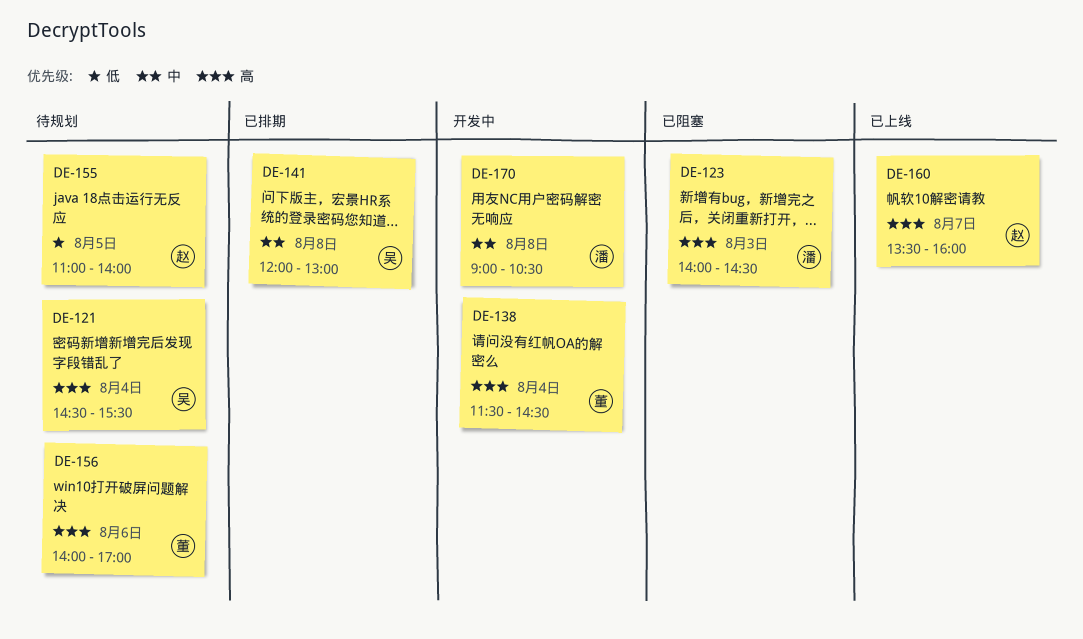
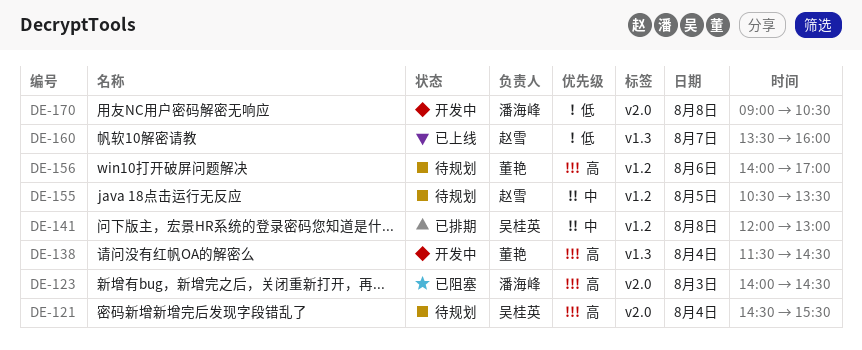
DE-155, priority: 低 -> 中
DE-155, begins: 11:00 -> 10:30
DE-155, ends: 14:00 -> 13:30
DE-160, priority: 高 -> 低
DE-170, priority: 中 -> 低

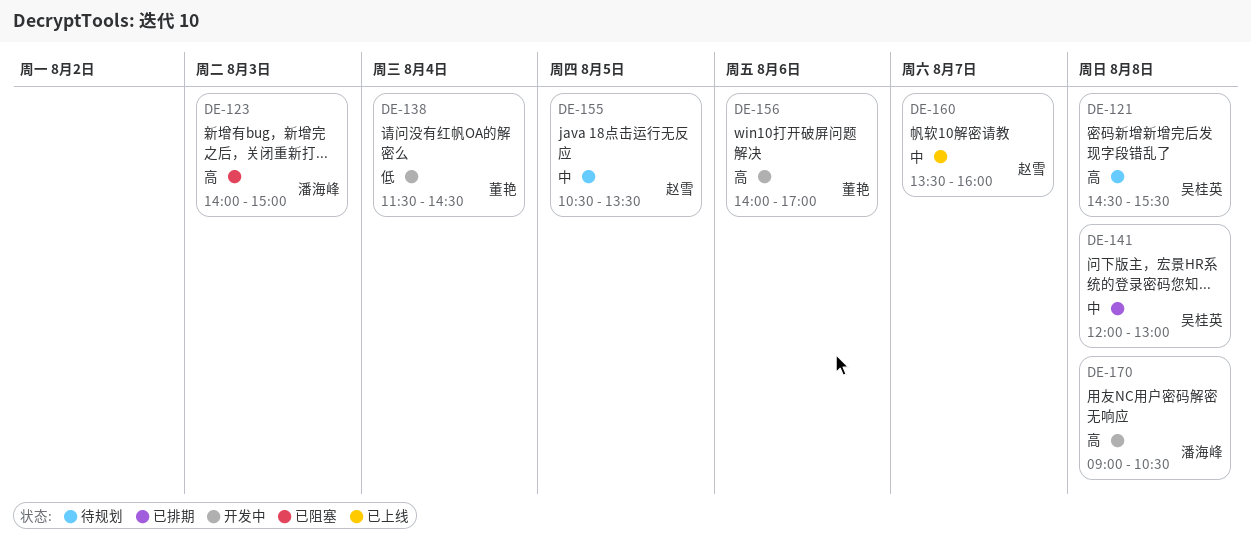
DE-121, day: Aug 4 -> Aug 8
DE-123, ends: 14:30 -> 15:00
DE-138, priority: 高 -> 低
DE-156, status: 待规划 -> 开发中
DE-160, priority: 低 -> 中
DE-170, priority: 低 -> 高

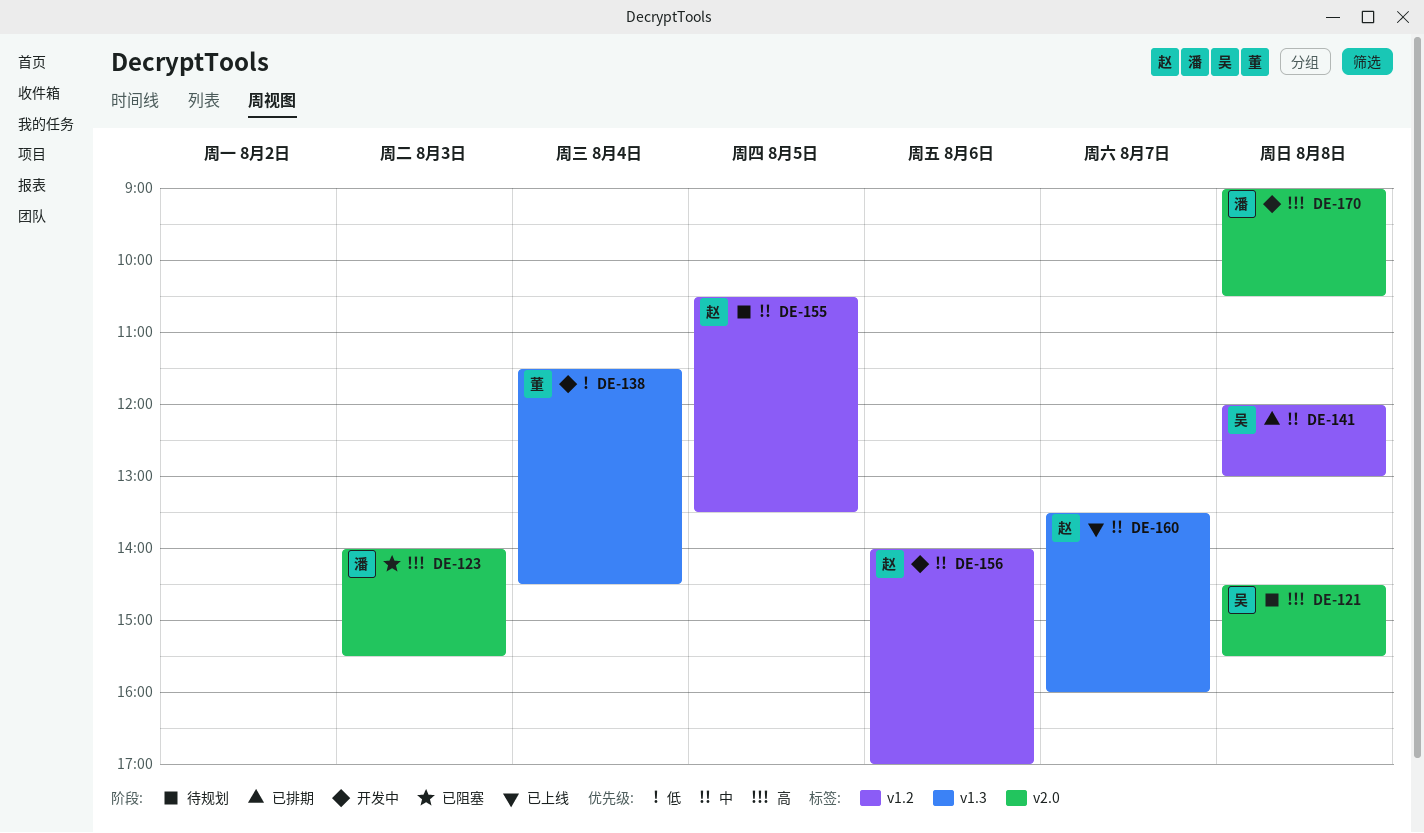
DE-123, ends: 15:00 -> 15:30
DE-156, owner: 董艳 -> 赵雪
DE-156, priority: 高 -> 中

